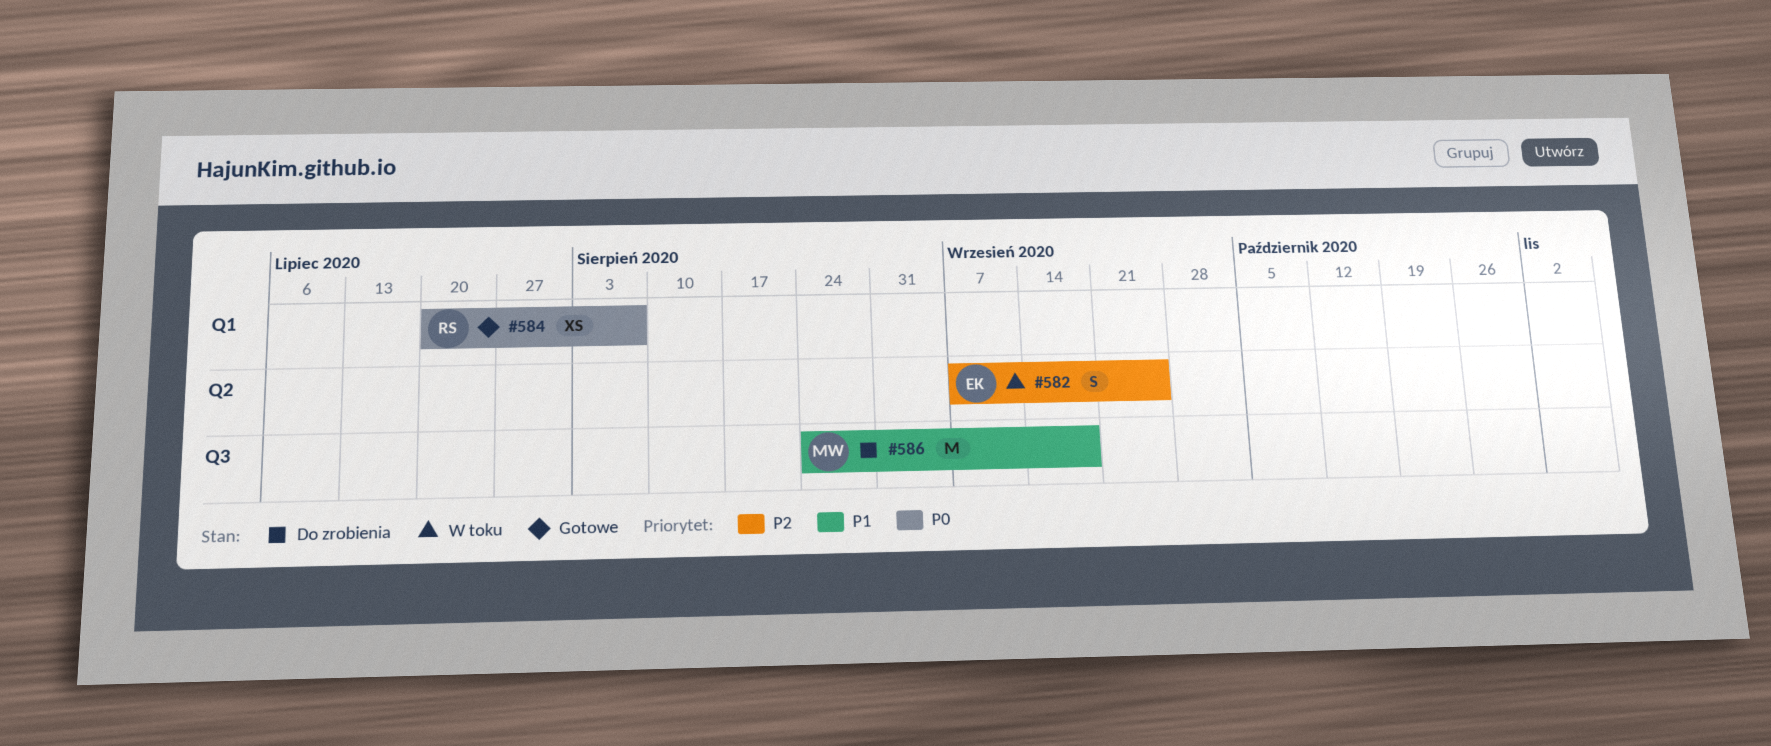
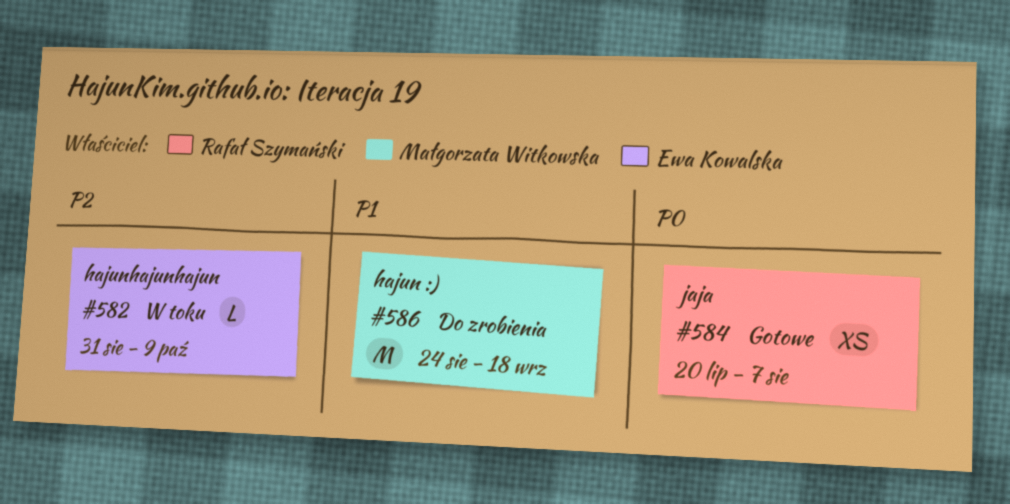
#582, estimate: S -> L
#582, start: Sep 7 -> Aug 31
#582, due: Sep 25 -> Oct 9

